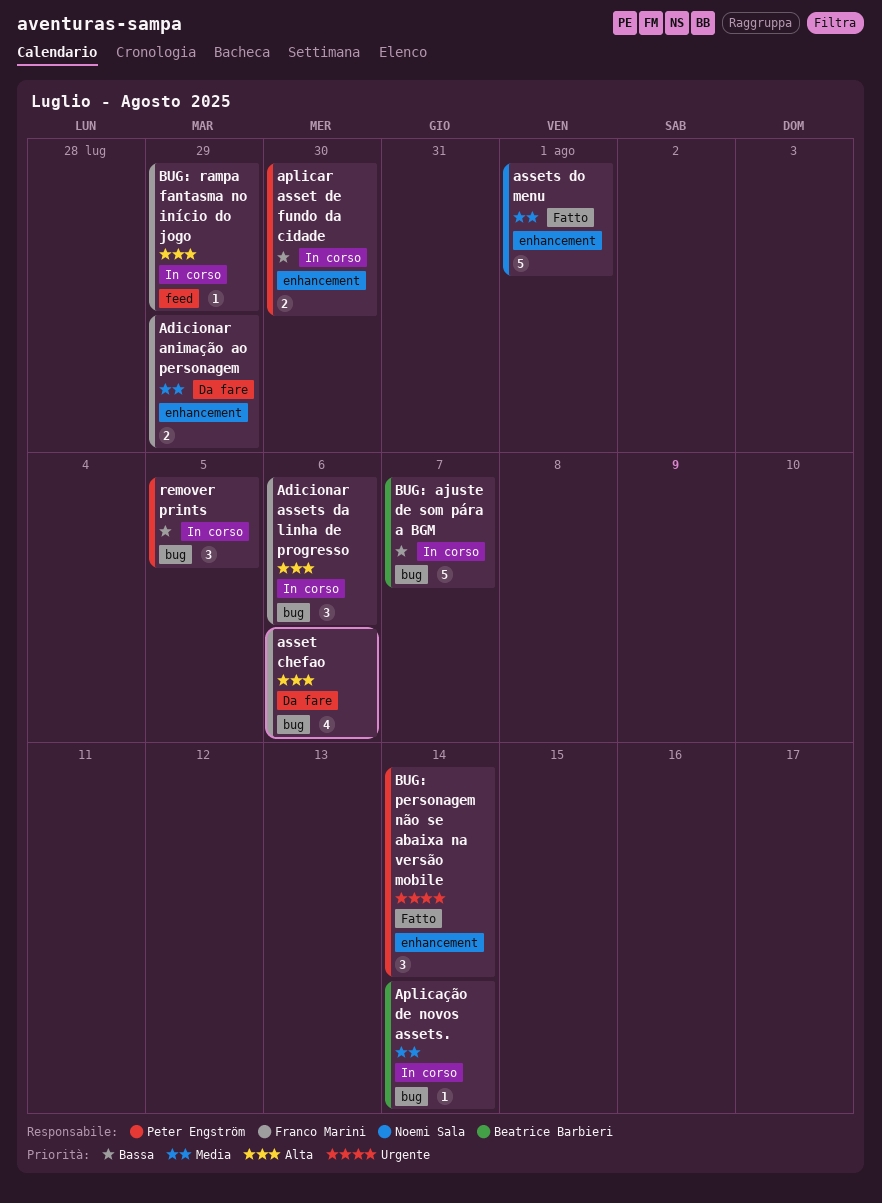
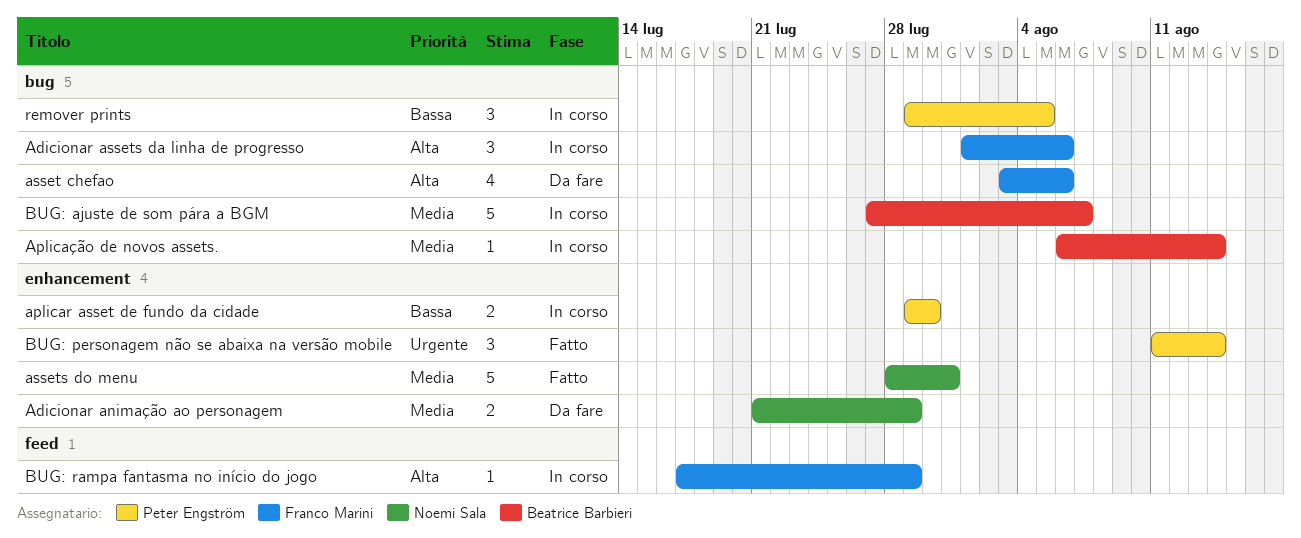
Adicionar animação ao personagem, owner: Franco Marini -> Noemi Sala
assets do menu, due: Aug 1 -> Jul 31
BUG: ajuste de som pára a BGM, priority: Bassa -> Media

